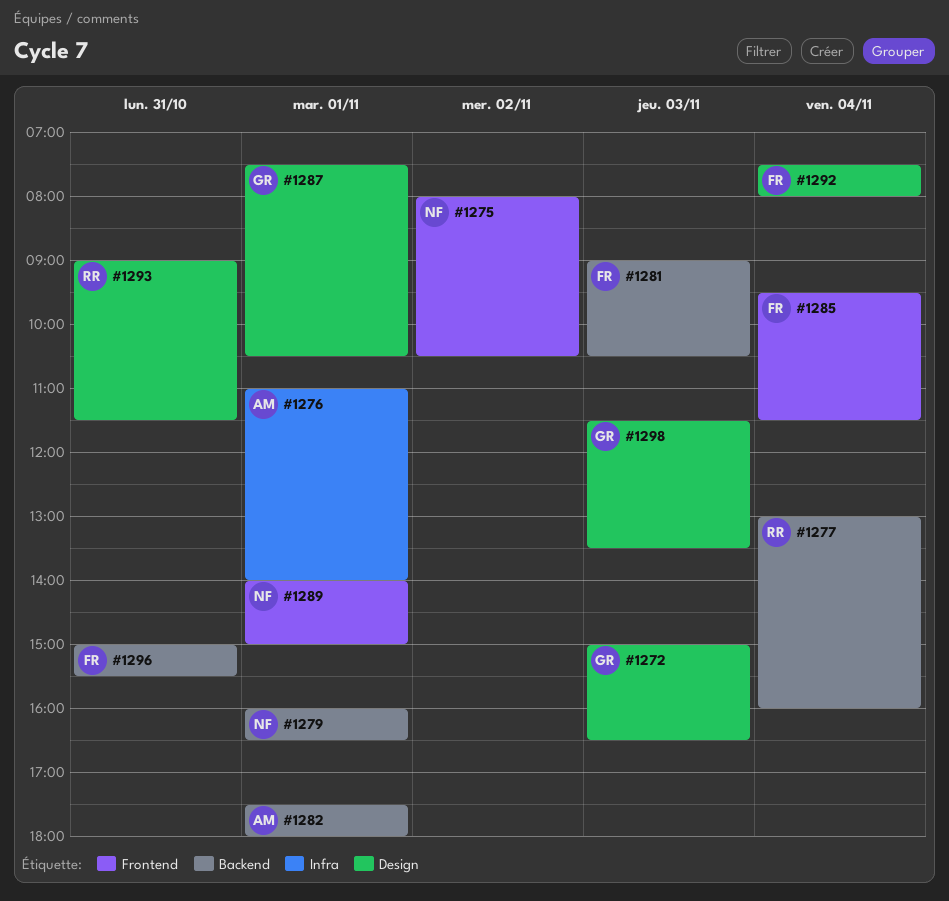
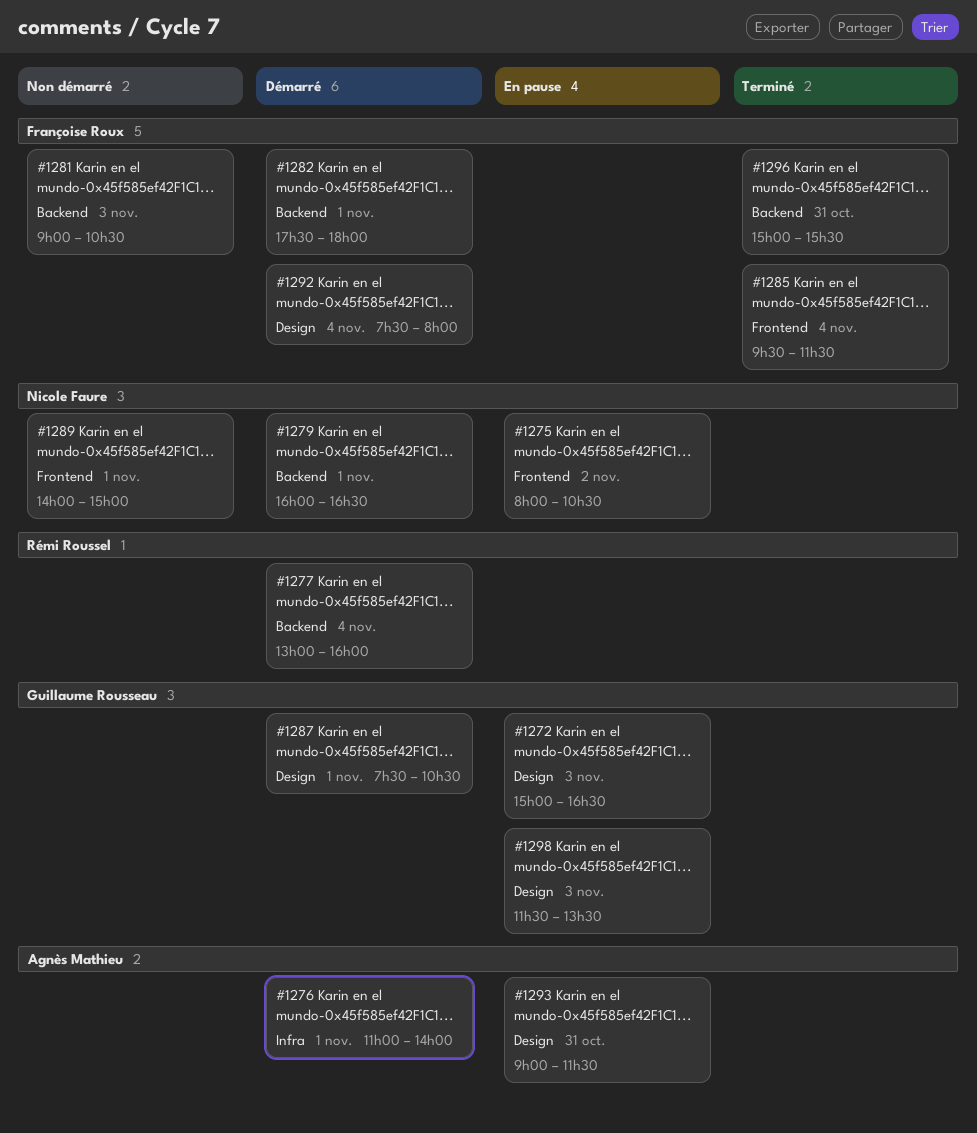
#1282, owner: Agnès Mathieu -> Françoise Roux
#1293, owner: Rémi Roussel -> Agnès Mathieu

